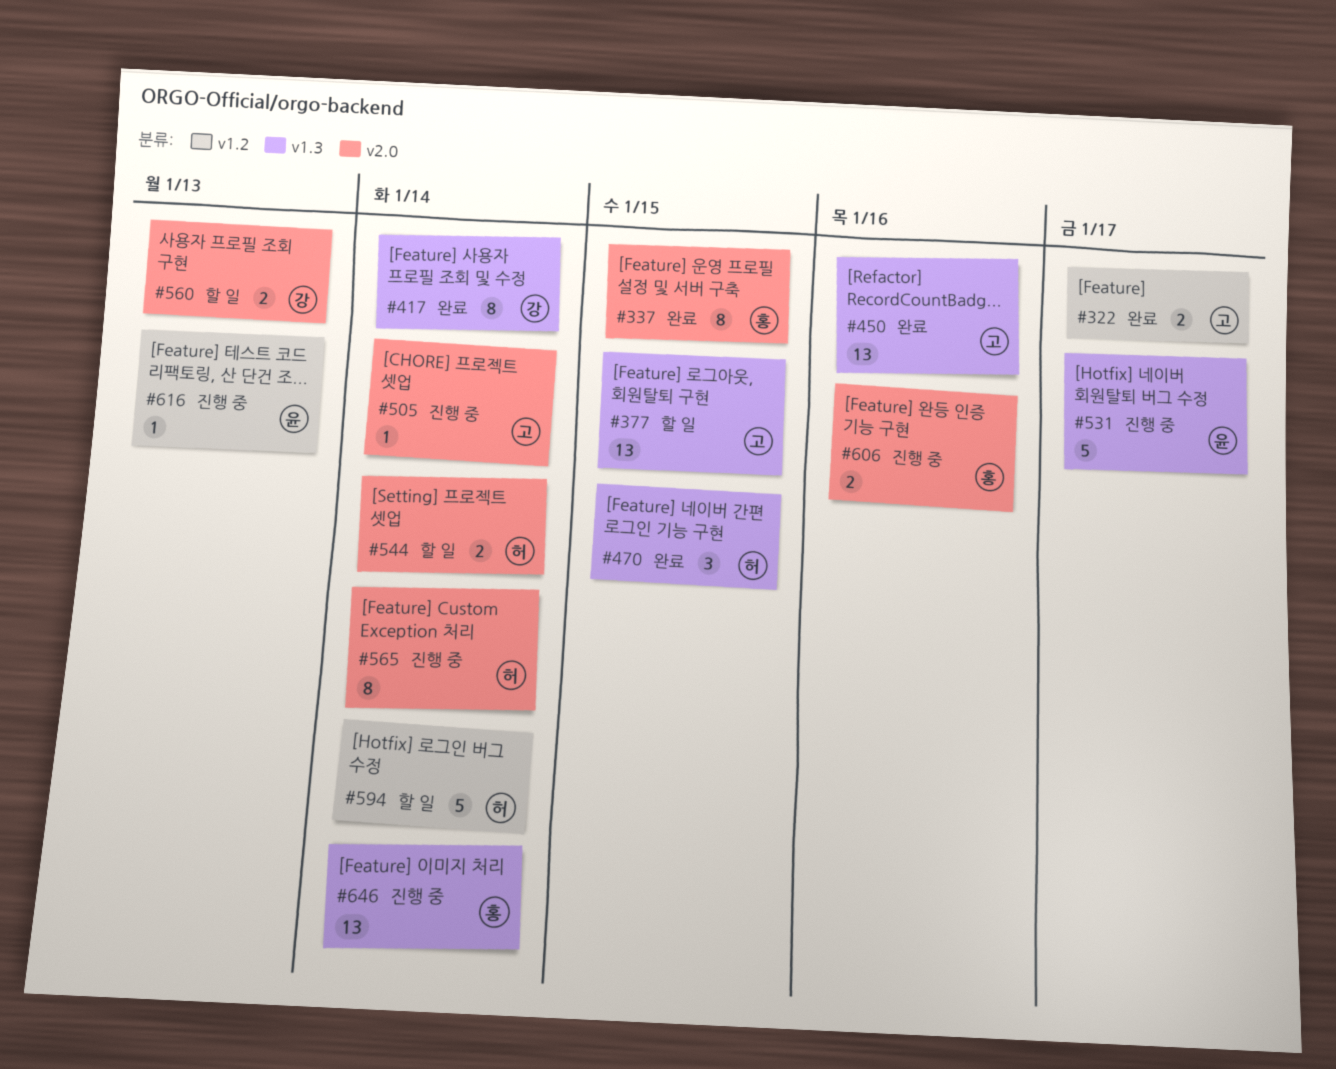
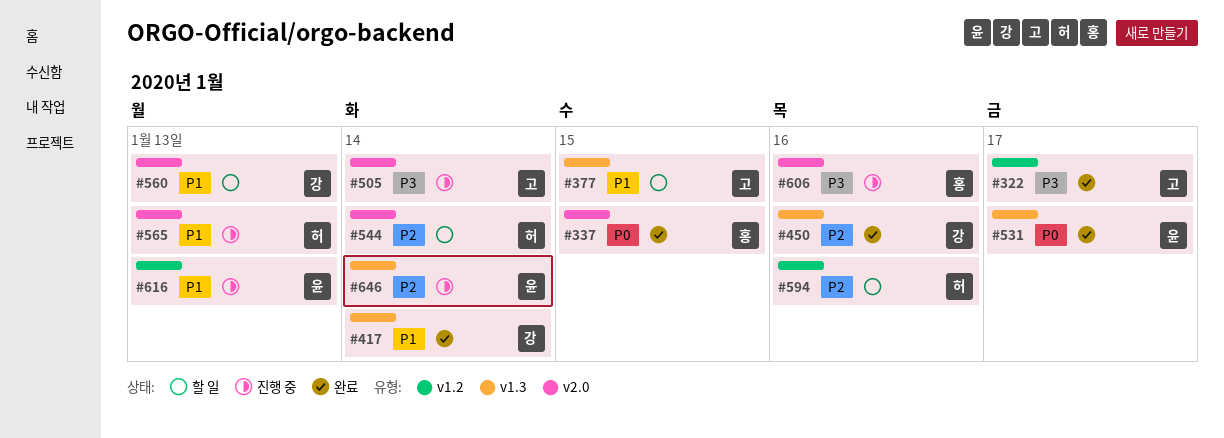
#450, owner: 고 -> 강
#470: present -> none
#531, status: 진행 중 -> 완료
#565, due: Jan 14 -> Jan 13
#594, due: Jan 14 -> Jan 16
#646, owner: 홍 -> 윤

